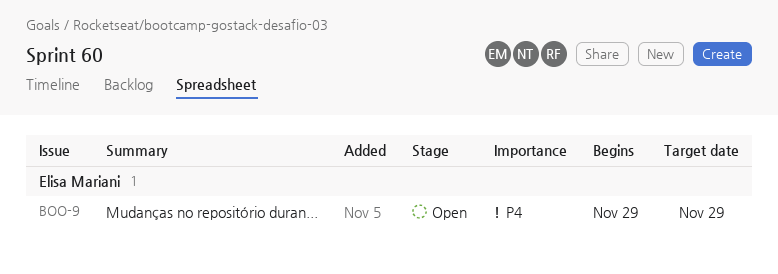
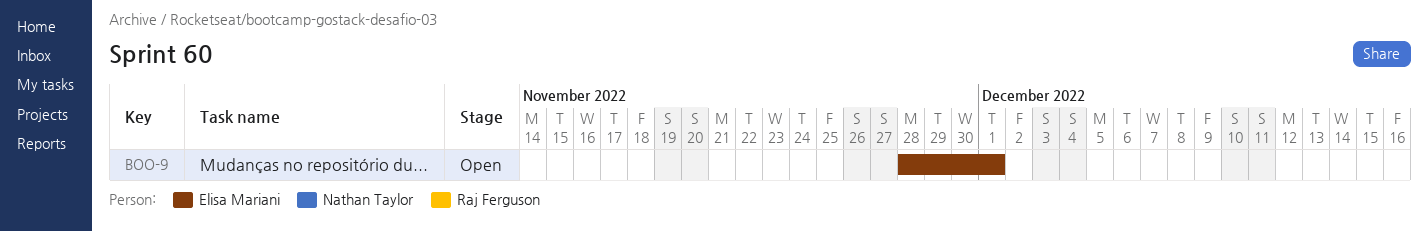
BOO-9, start: Nov 29 -> Nov 28
BOO-9, due: Nov 29 -> Dec 1

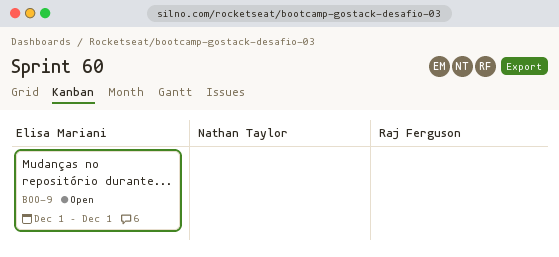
BOO-9, start: Nov 28 -> Dec 1

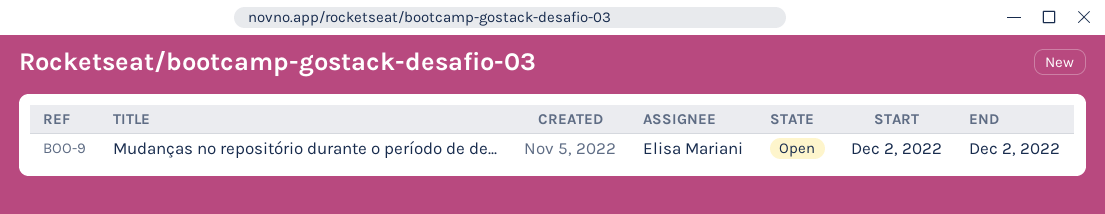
BOO-9, start: Dec 1 -> Dec 2
BOO-9, due: Dec 1 -> Dec 2

